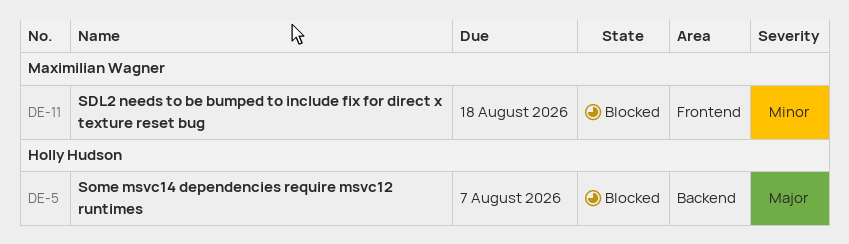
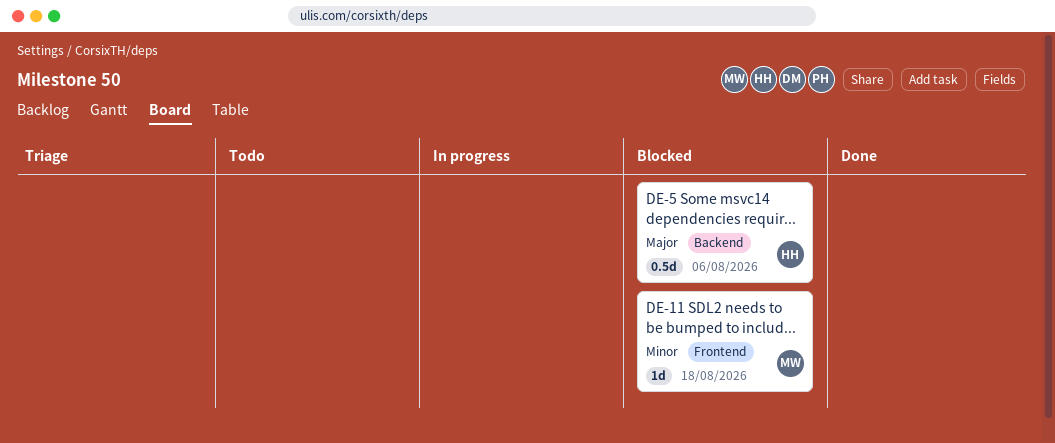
DE-5, due: Aug 7 -> Aug 6

